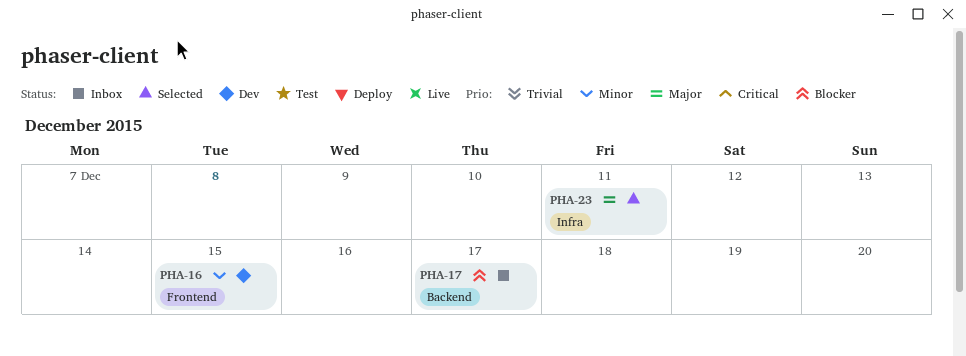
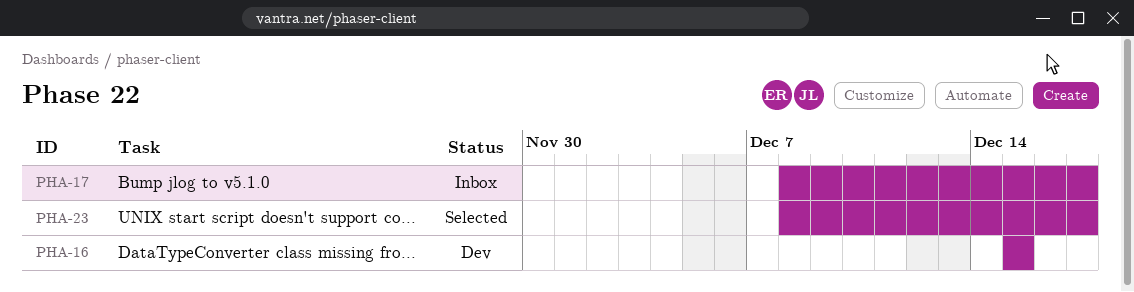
PHA-23, due: Dec 11 -> Dec 17

